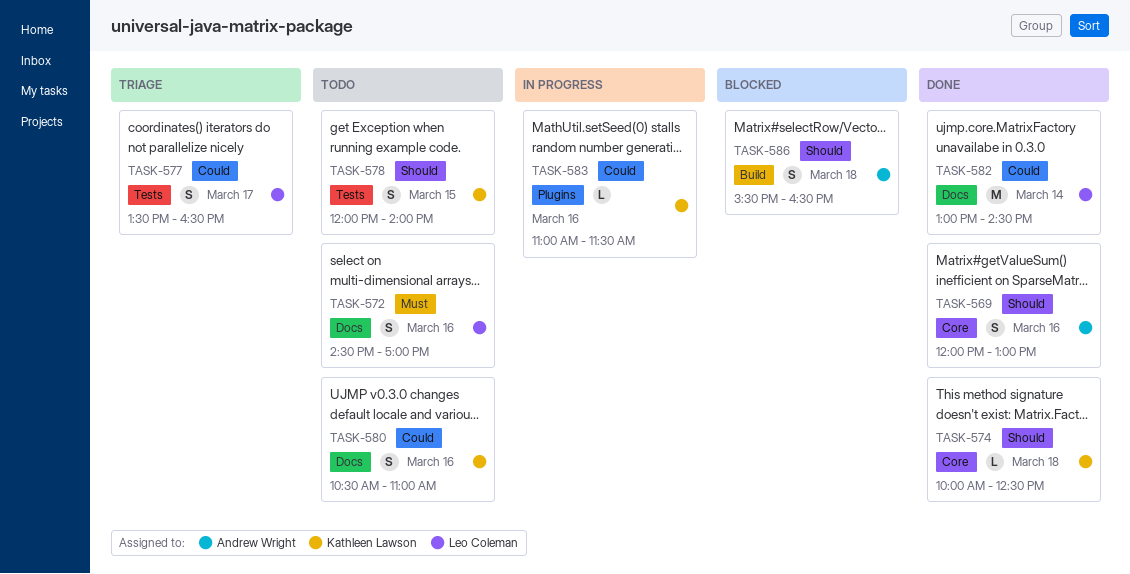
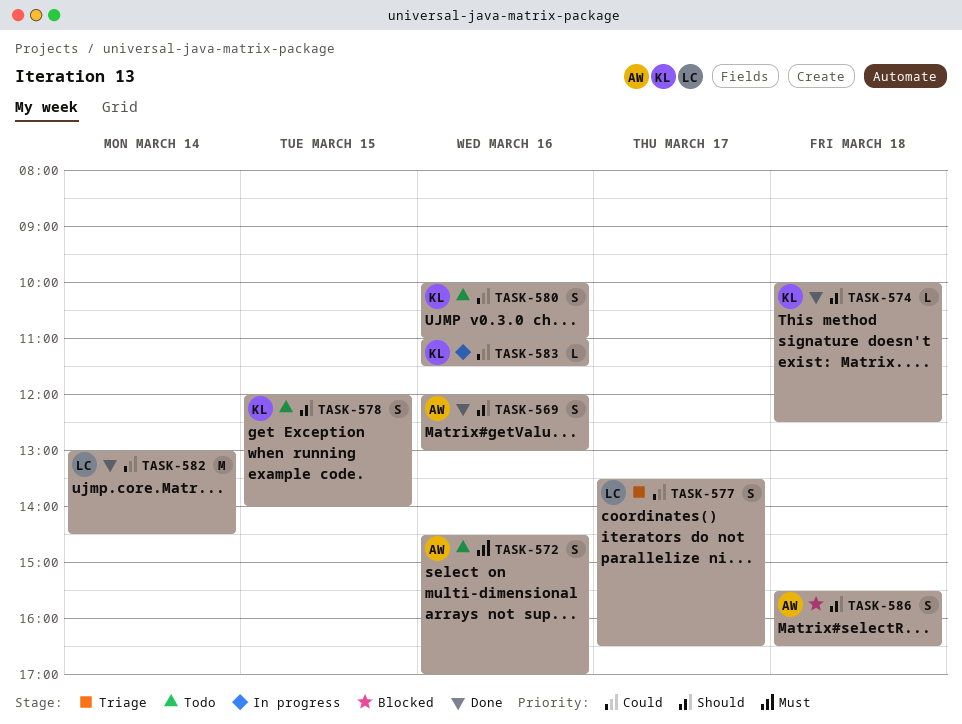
TASK-572, owner: Leo Coleman -> Andrew Wright
TASK-580, begins: 10:30 -> 10:00

